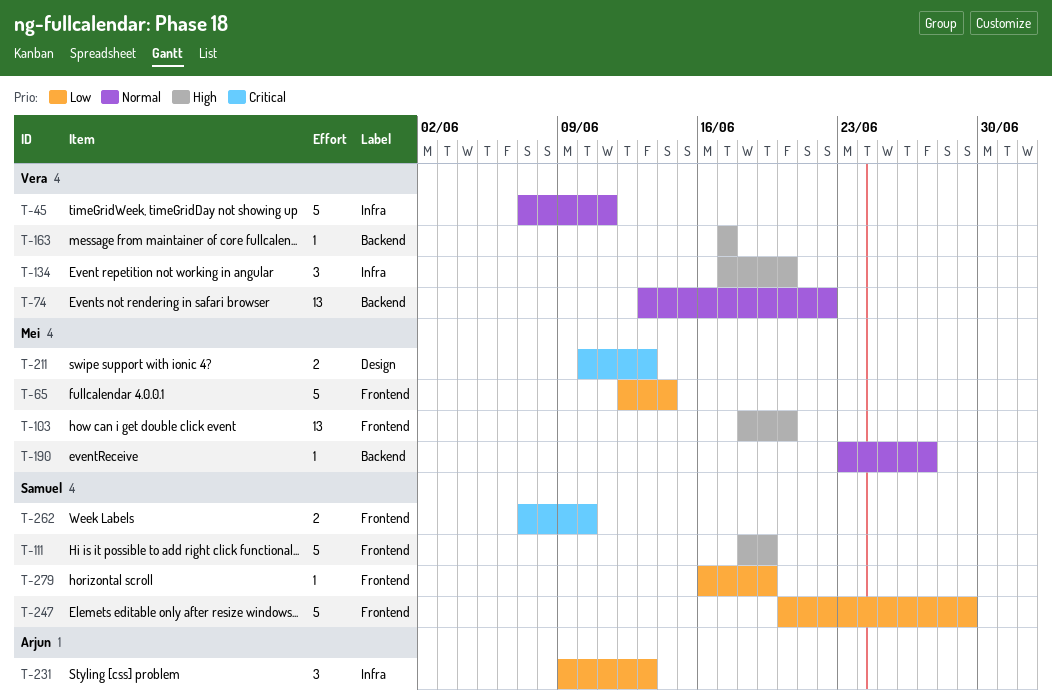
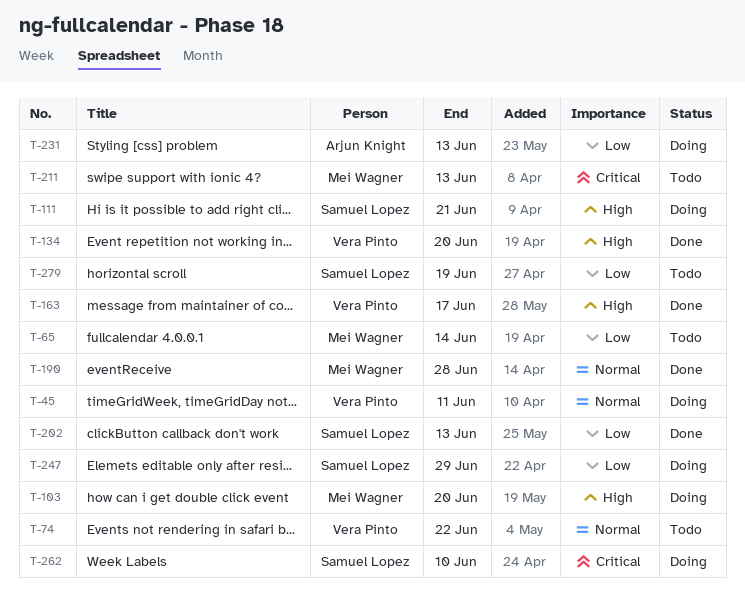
T-111, due: Jun 19 -> Jun 21
T-190, due: Jun 27 -> Jun 28
T-202: none -> present

